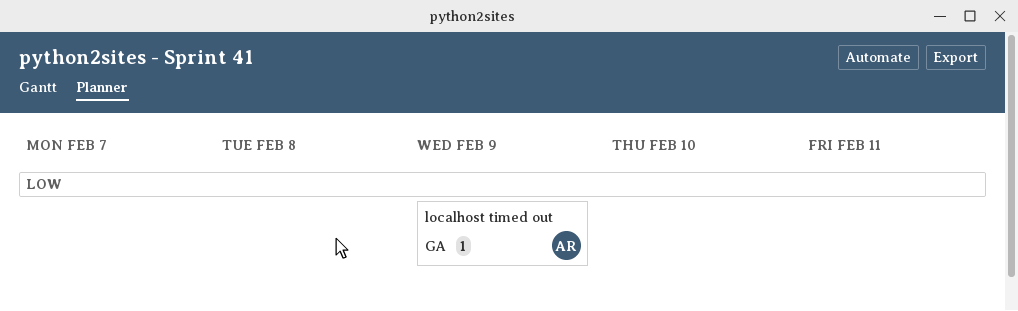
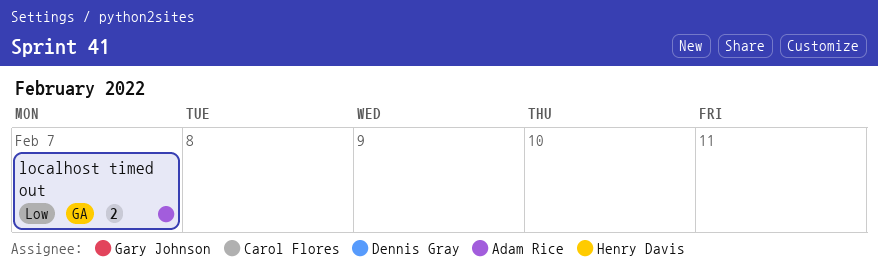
localhost timed out, estimate: 1 -> 2
localhost timed out, due: Feb 9 -> Feb 7

